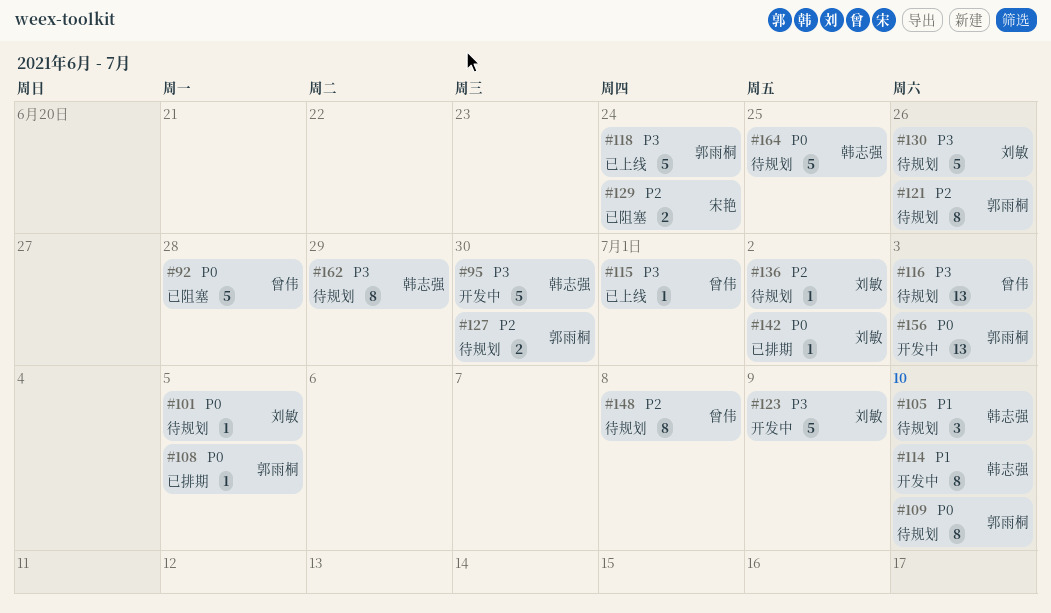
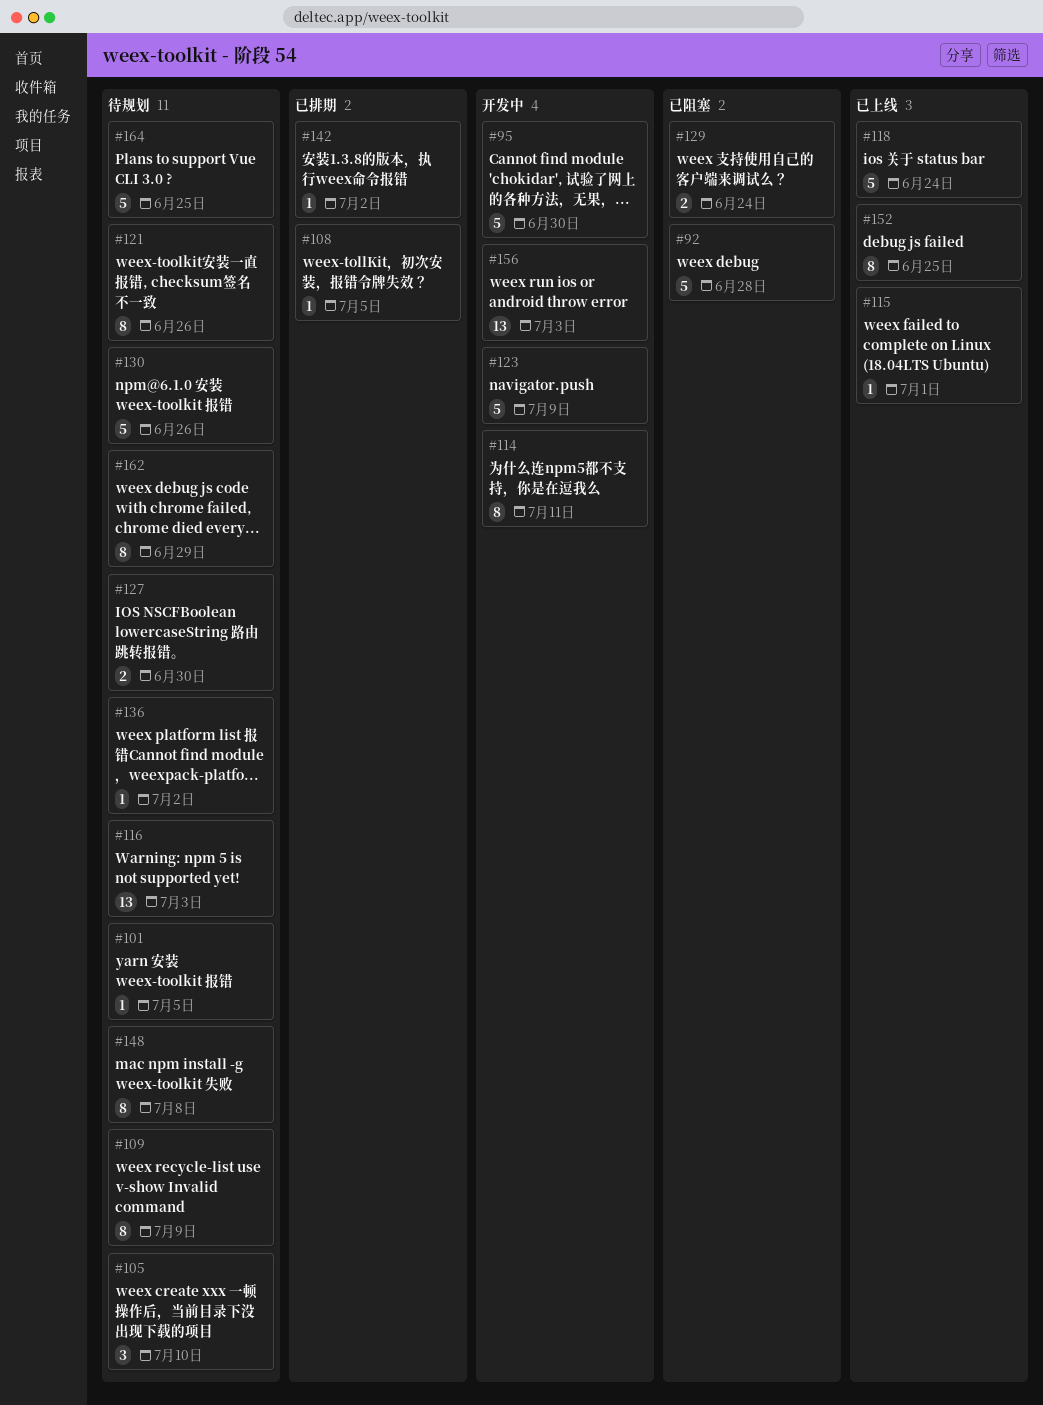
#109, due: Jul 10 -> Jul 9
#114, due: Jul 10 -> Jul 11
#152: none -> present

